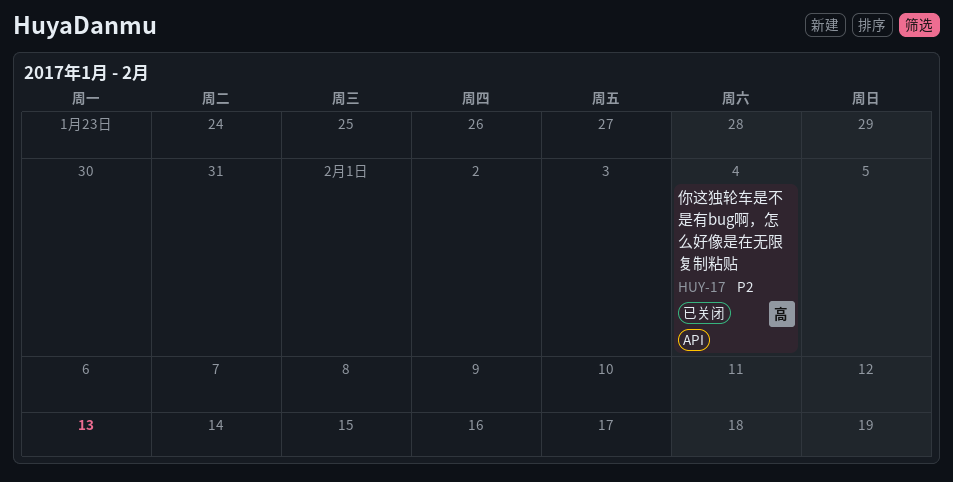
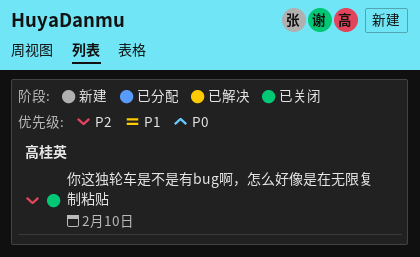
你这独轮车是不是有bug啊，怎么好像是在无限复制粘贴, due: Feb 4 -> Feb 10

